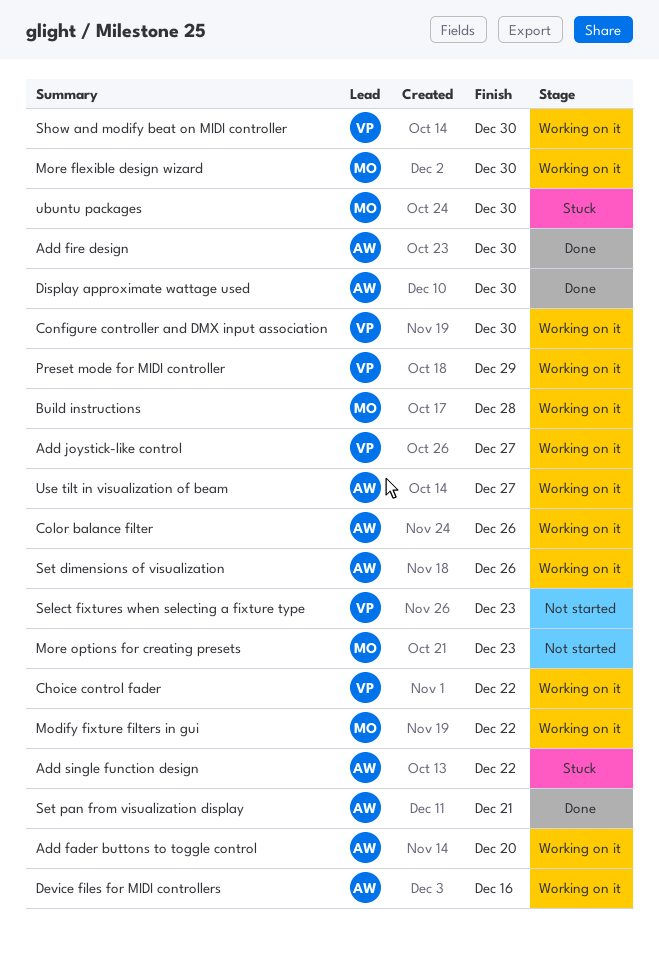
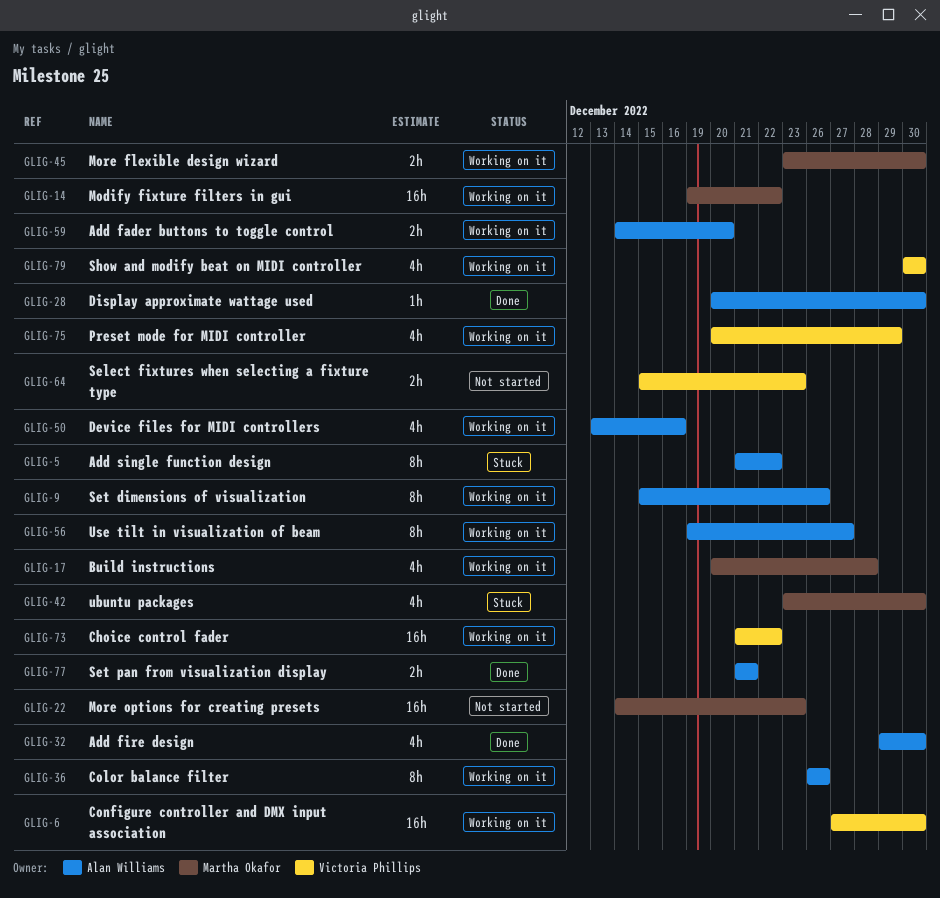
Add joystick-like control: present -> none

